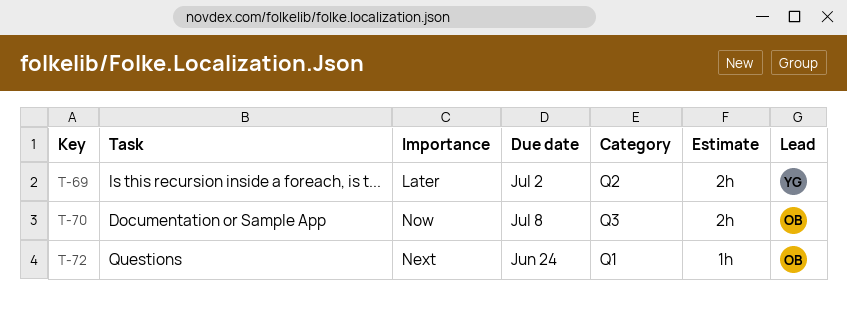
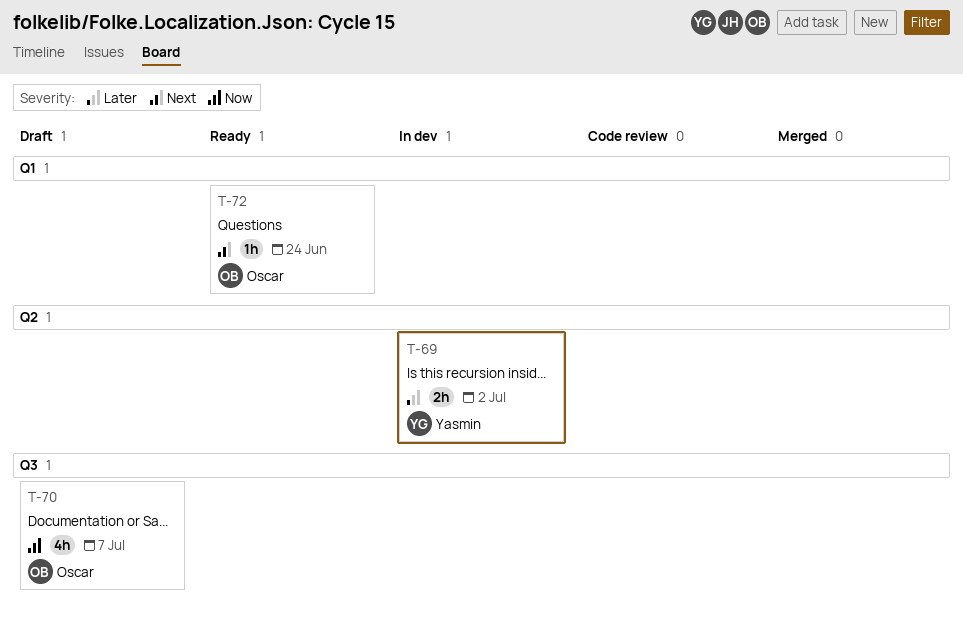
T-70, estimate: 2h -> 4h
T-70, due: Jul 8 -> Jul 7

